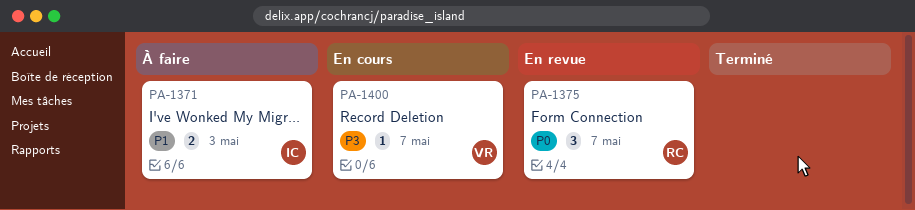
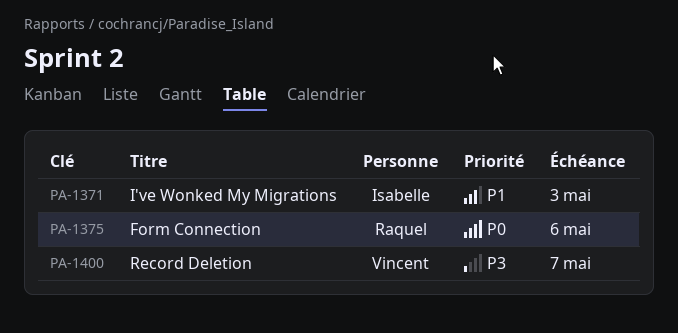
PA-1375, due: May 7 -> May 6

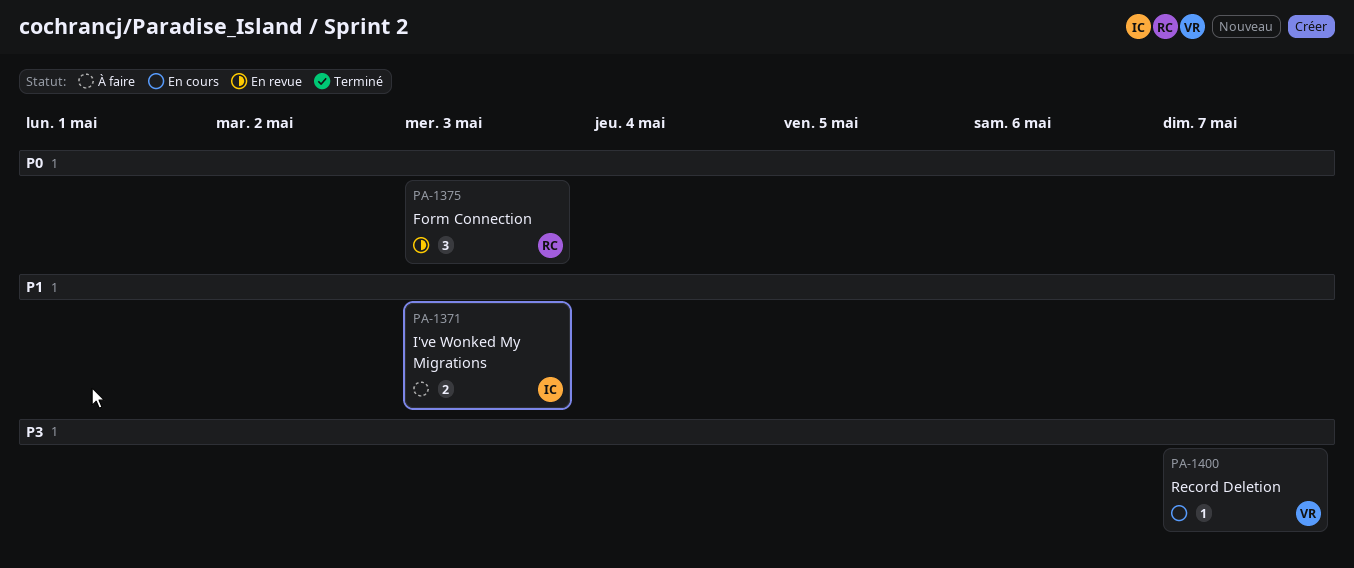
PA-1375, due: May 6 -> May 3

